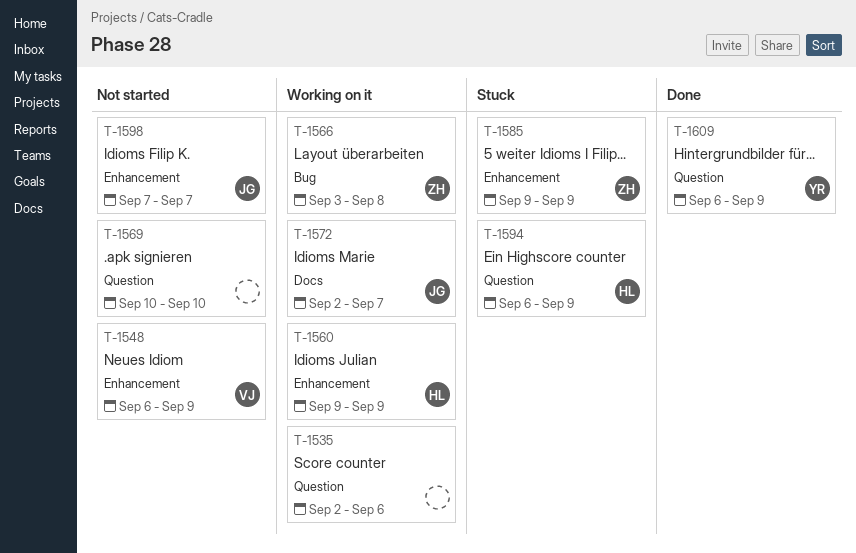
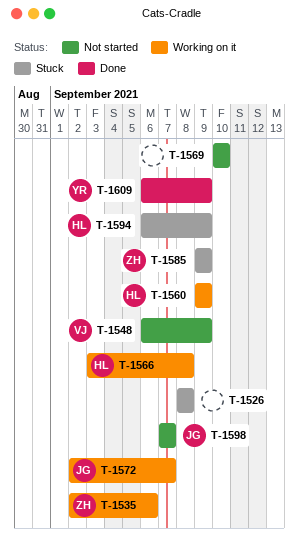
T-1526: none -> present
T-1535, owner: none -> ZH
T-1566, owner: ZH -> HL

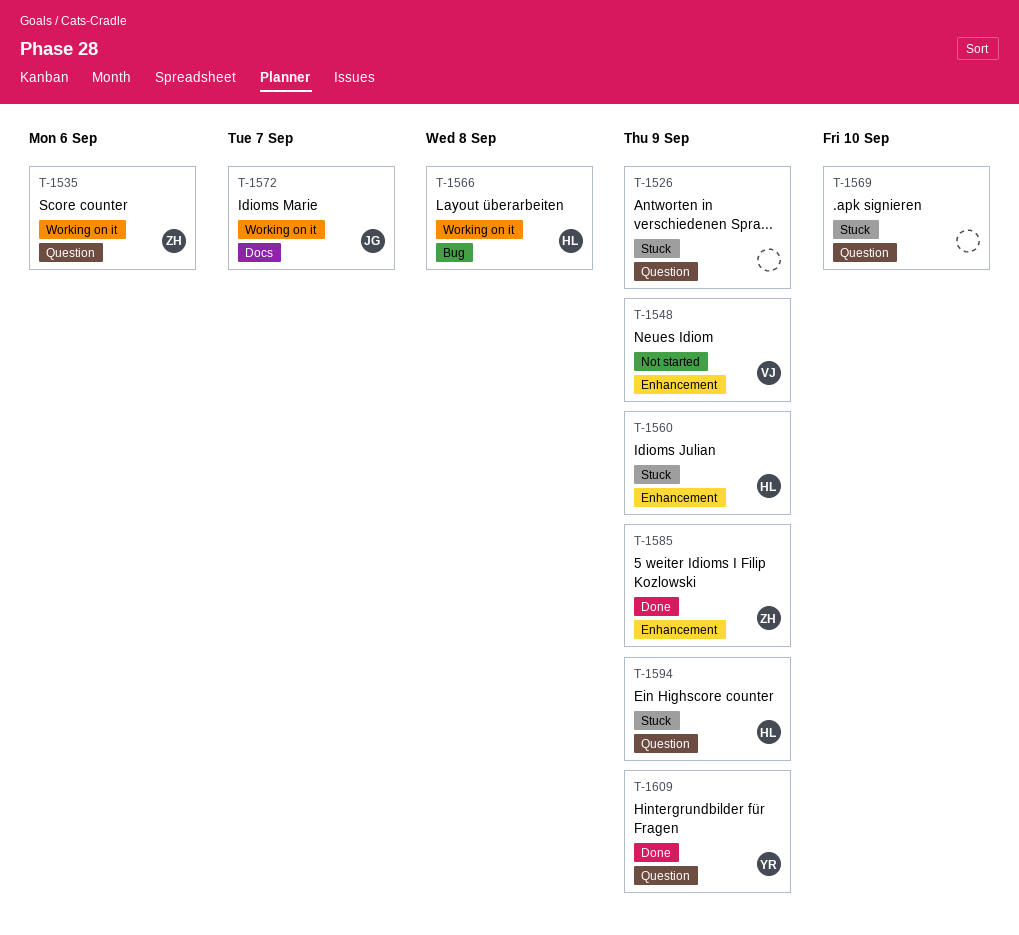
T-1526, due: Sep 8 -> Sep 9
T-1560, status: Working on it -> Stuck
T-1569, status: Not started -> Stuck
T-1585, status: Stuck -> Done
T-1598: present -> none

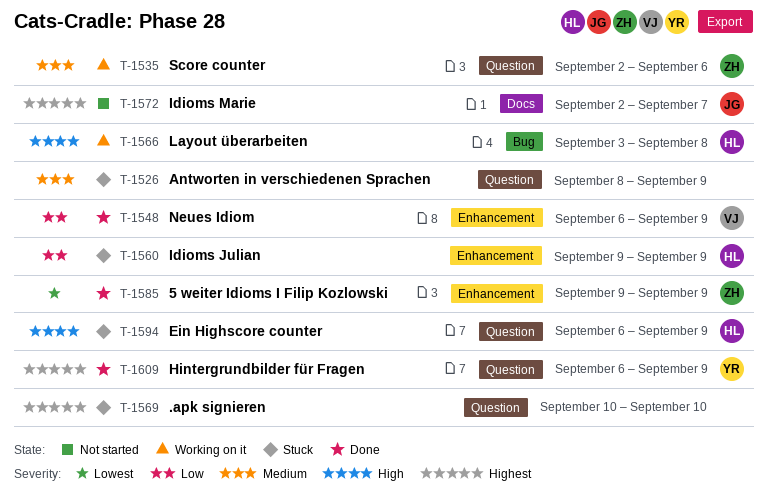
T-1548, status: Not started -> Done
T-1572, status: Working on it -> Not started

